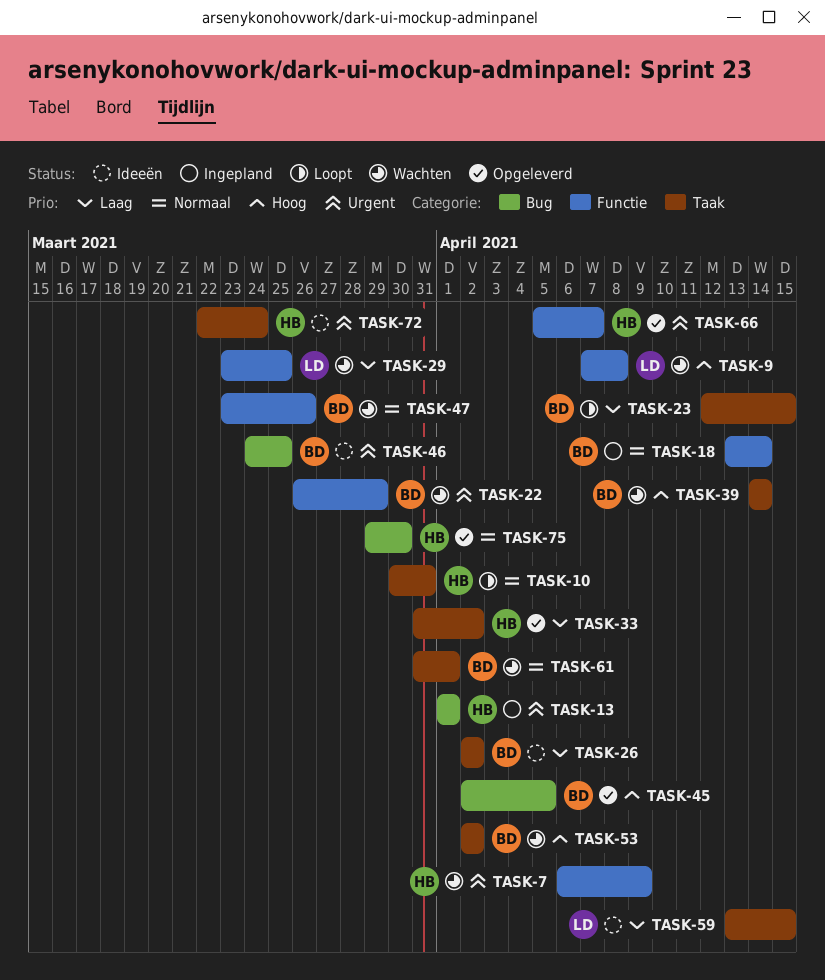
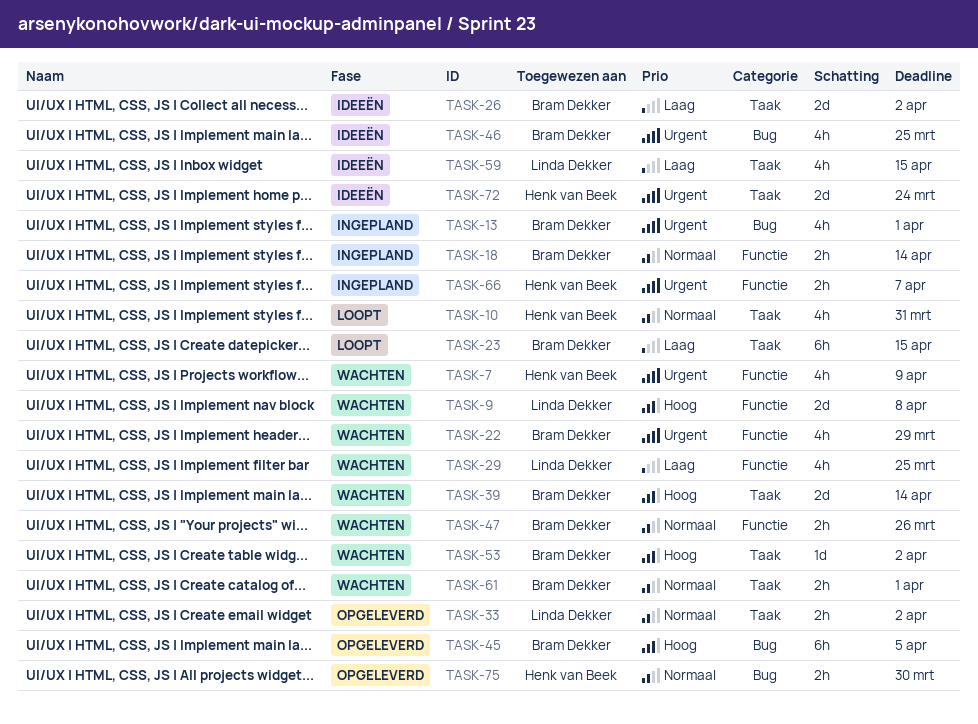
TASK-13, owner: Henk van Beek -> Bram Dekker
TASK-33, owner: Henk van Beek -> Linda Dekker
TASK-33, priority: Laag -> Normaal
TASK-66, status: Opgeleverd -> Ingepland

